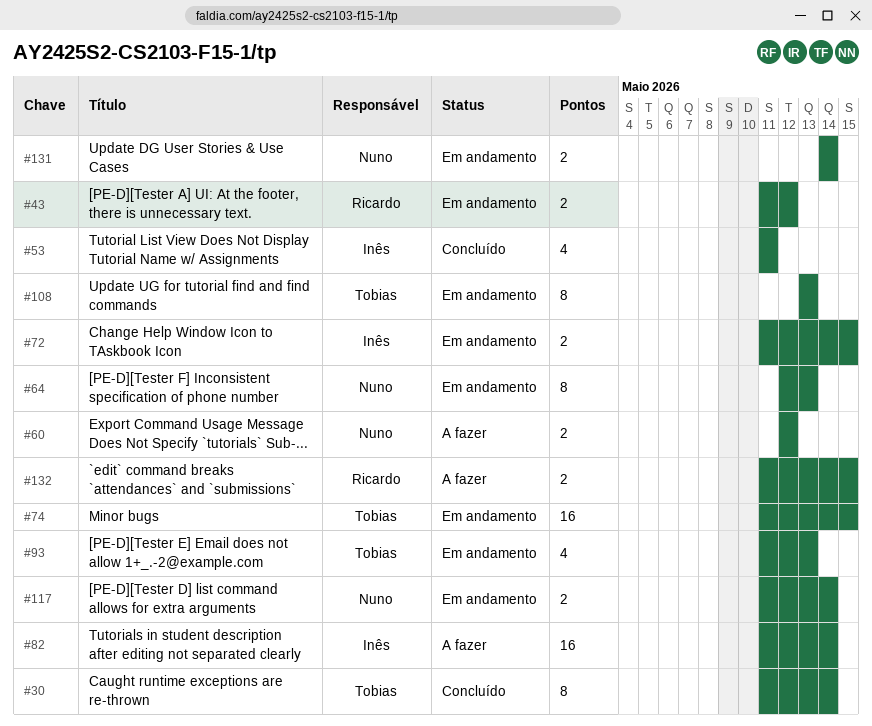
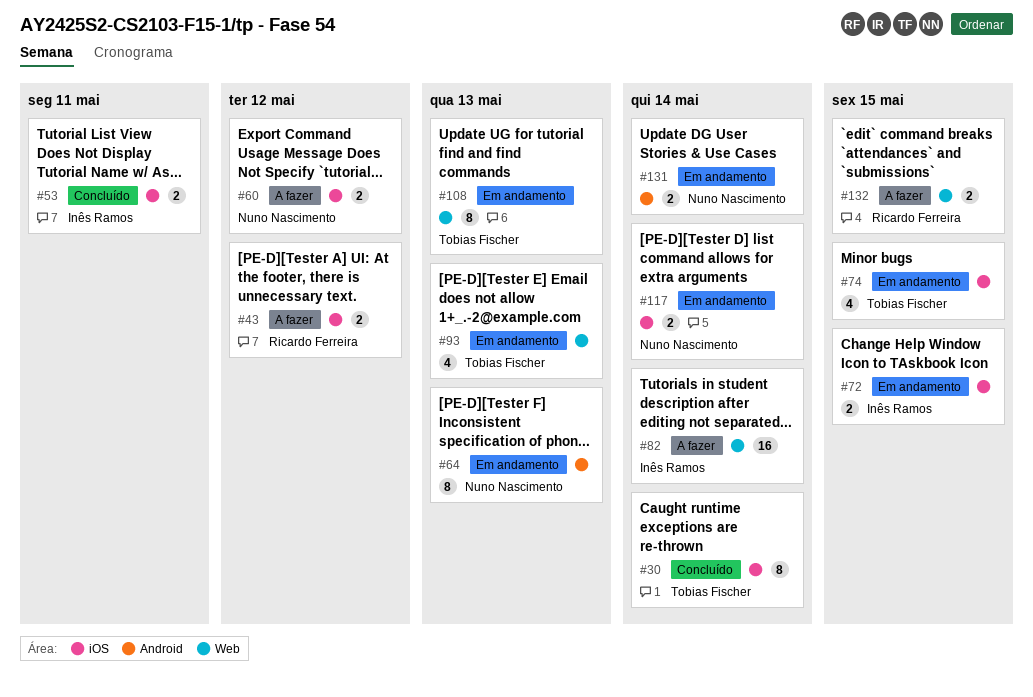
#43, status: Em andamento -> A fazer
#53, estimate: 4 -> 2
#74, estimate: 16 -> 4

